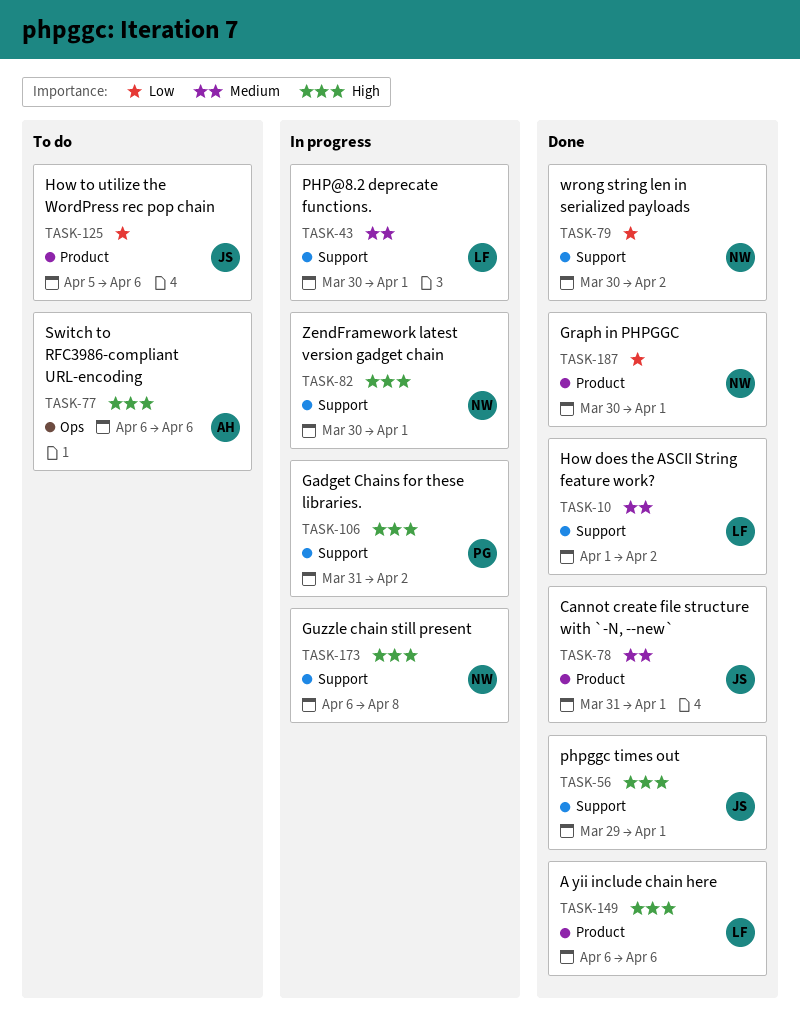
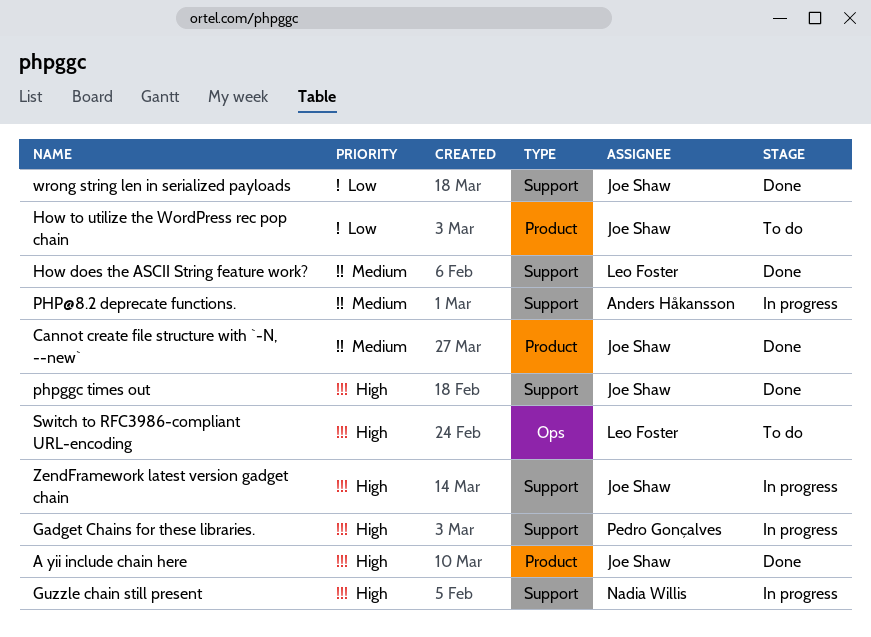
A yii include chain here, owner: Leo Foster -> Joe Shaw
Graph in PHPGGC: present -> none
PHP@8.2 deprecate functions., owner: Leo Foster -> Anders Håkansson
Switch to RFC3986-compliant URL-encoding, owner: Anders Håkansson -> Leo Foster
wrong string len in serialized payloads, owner: Nadia Willis -> Joe Shaw
ZendFramework latest version gadget chain, owner: Nadia Willis -> Joe Shaw

